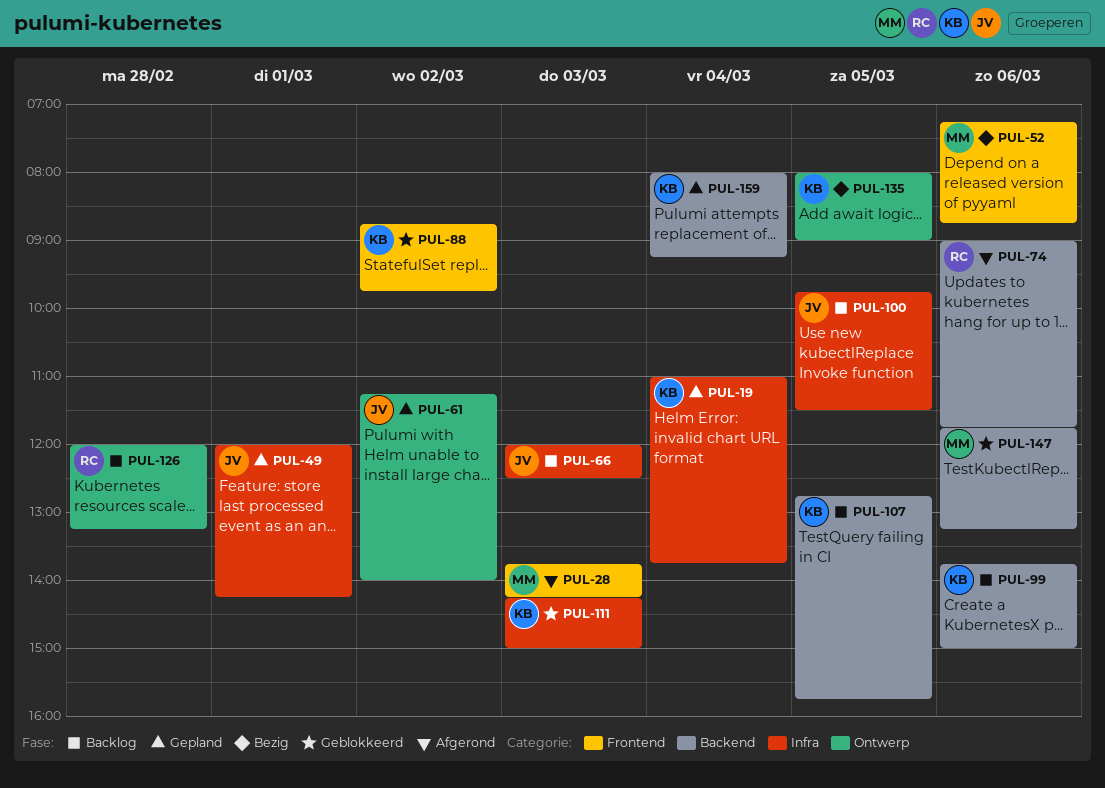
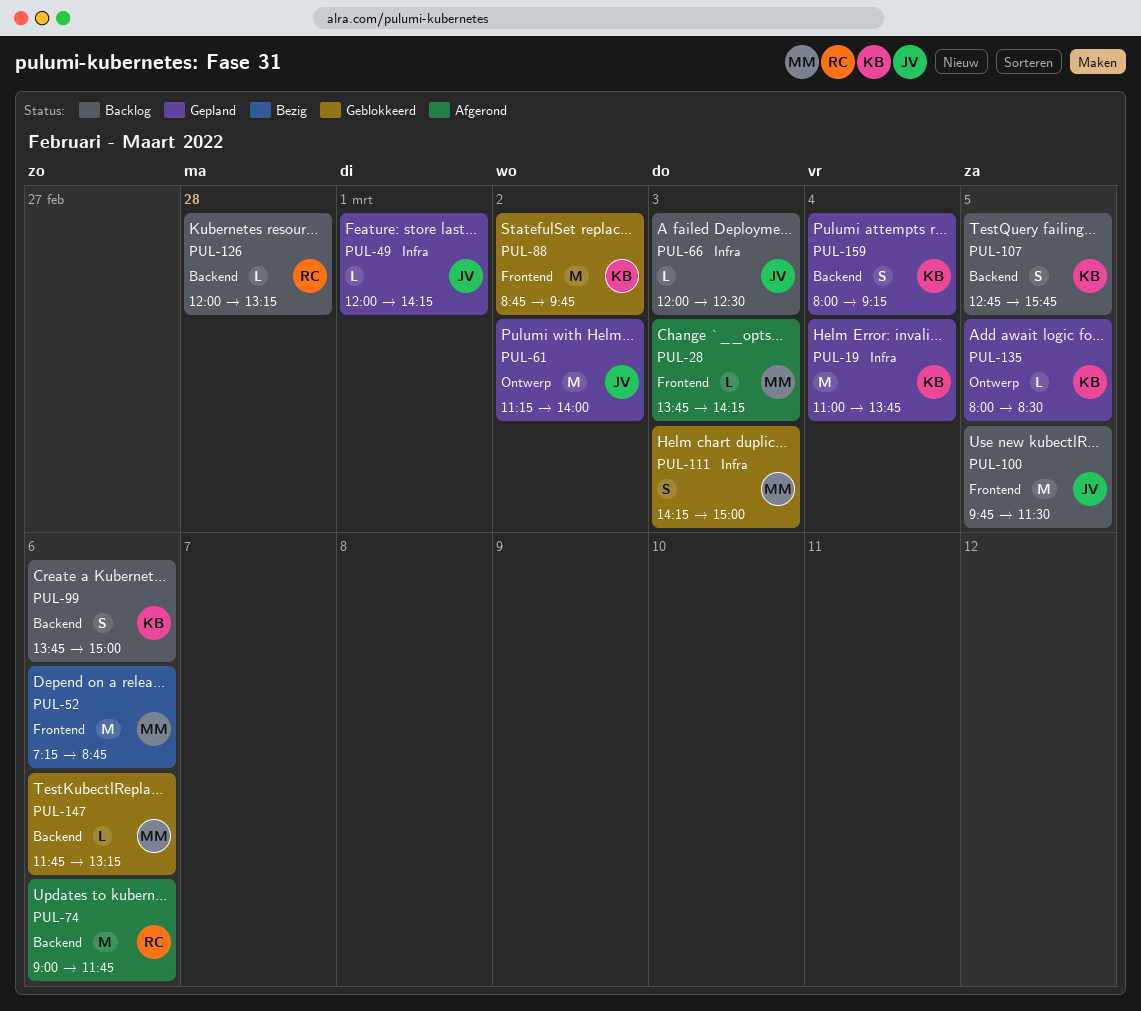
PUL-100, label: Infra -> Frontend
PUL-111, owner: KB -> MM
PUL-126, label: Ontwerp -> Backend
PUL-135, status: Bezig -> Gepland
PUL-135, ends: 09:00 -> 08:30

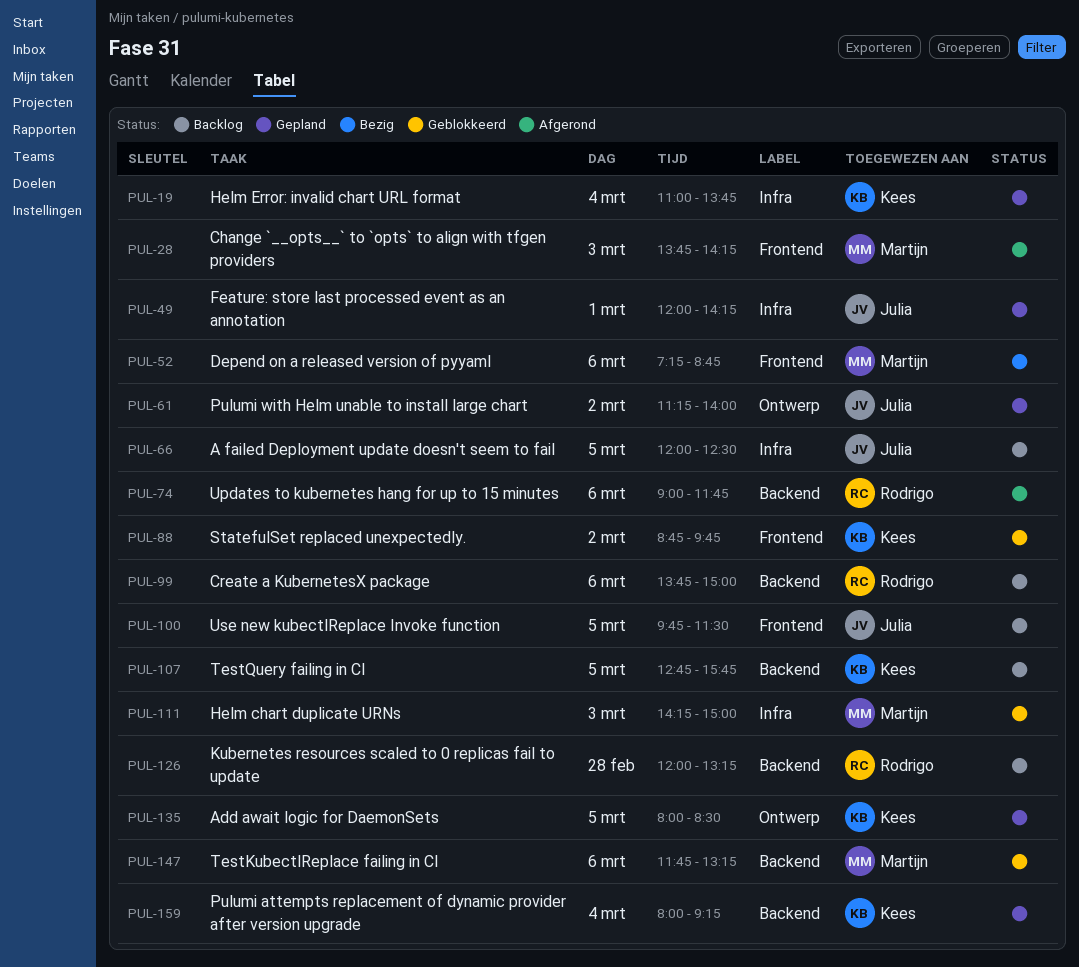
PUL-66, day: Mar 3 -> Mar 5
PUL-99, owner: Kees -> Rodrigo

